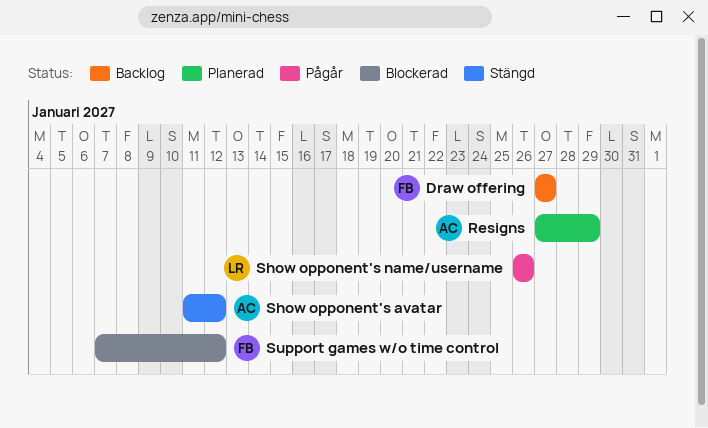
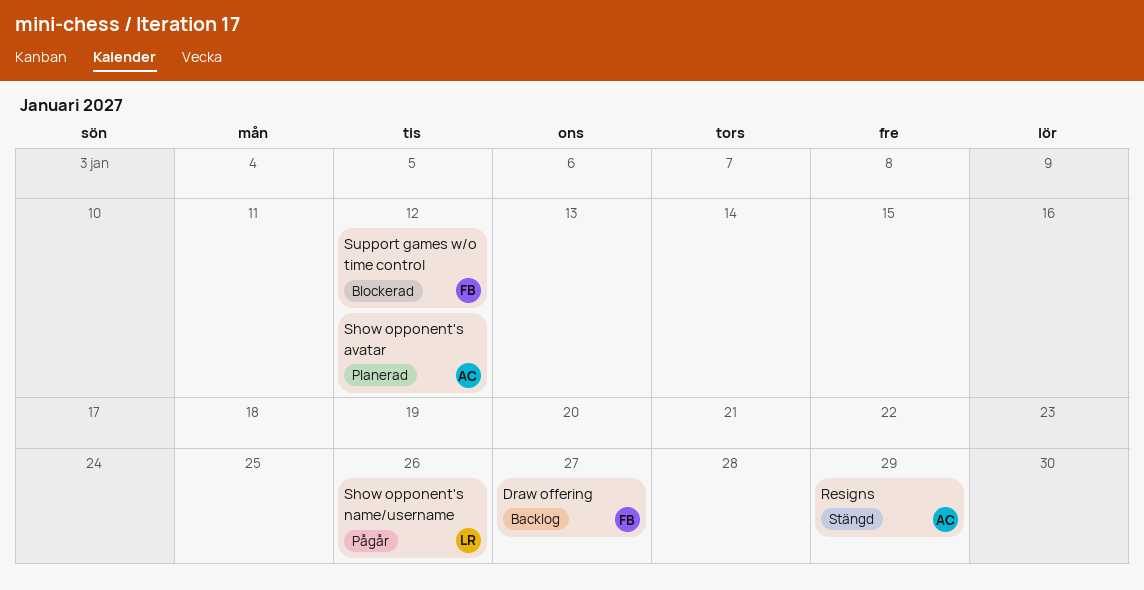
Resigns, status: Planerad -> Stängd
Show opponent's avatar, status: Stängd -> Planerad

